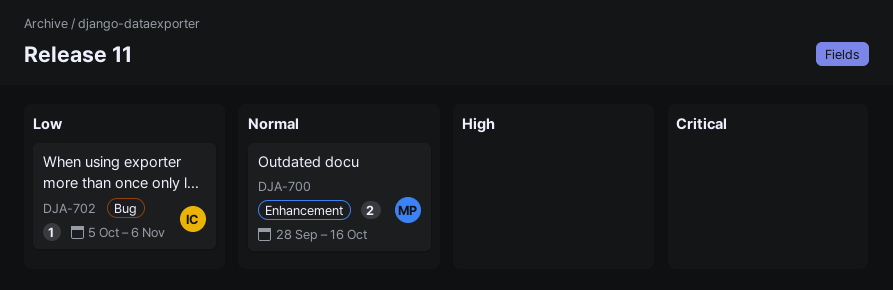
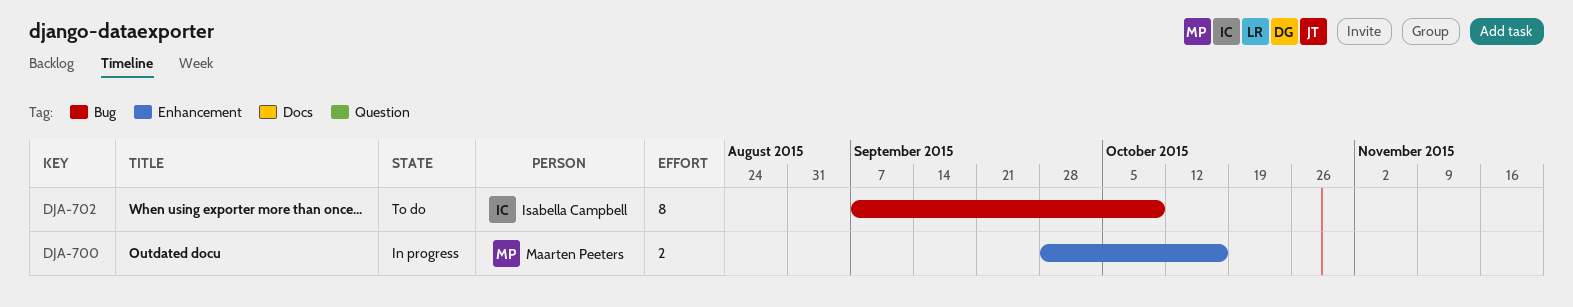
DJA-702, estimate: 1 -> 8
DJA-702, start: Oct 5 -> Sep 7
DJA-702, due: Nov 6 -> Oct 9

